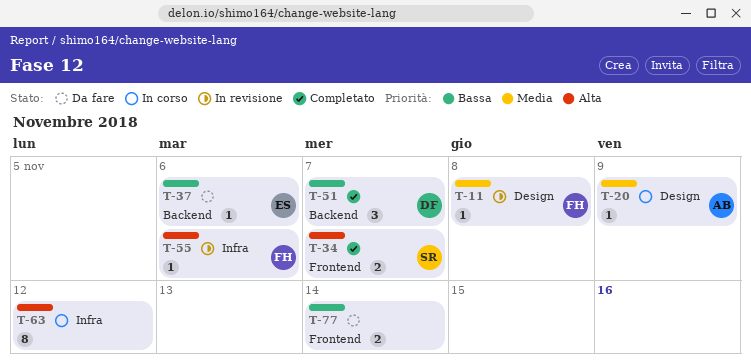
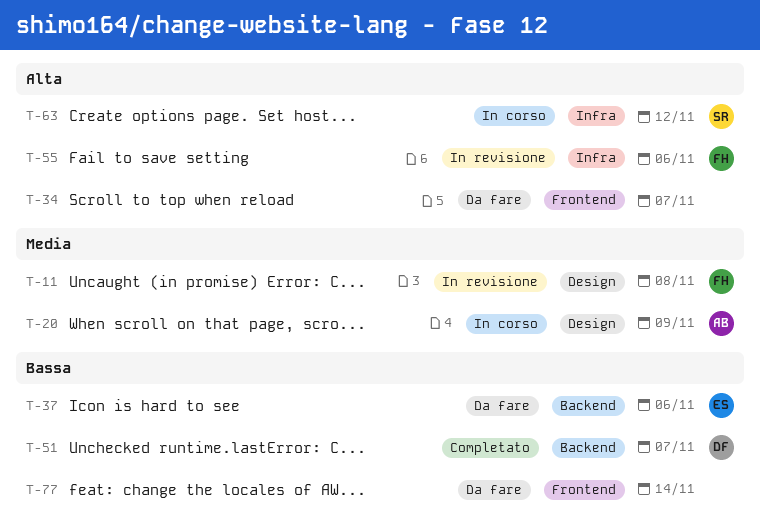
T-34, status: Completato -> Da fare
T-34, owner: SR -> none
T-63, owner: none -> SR

